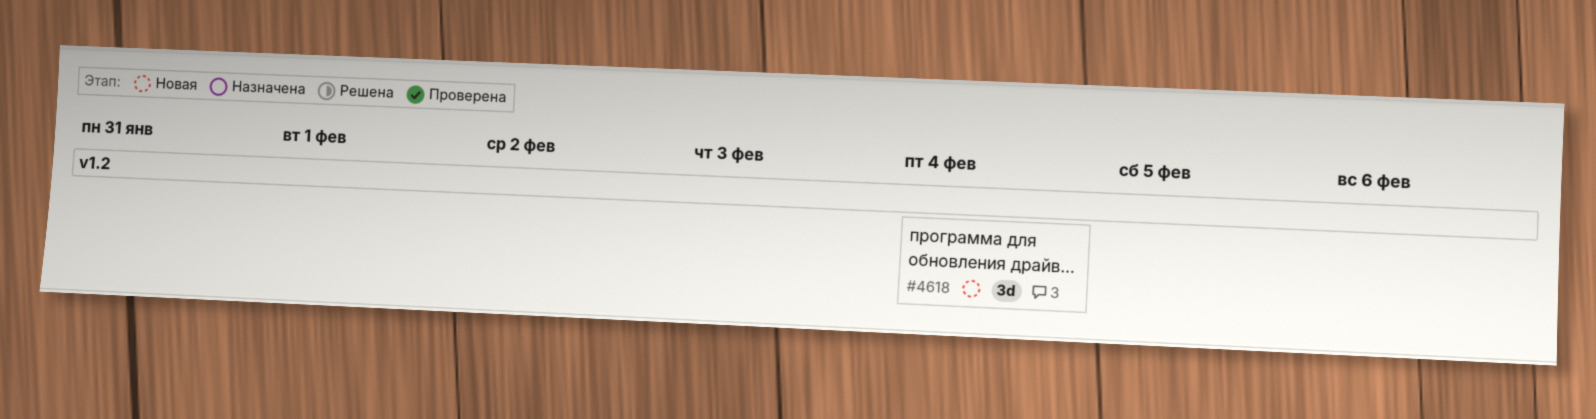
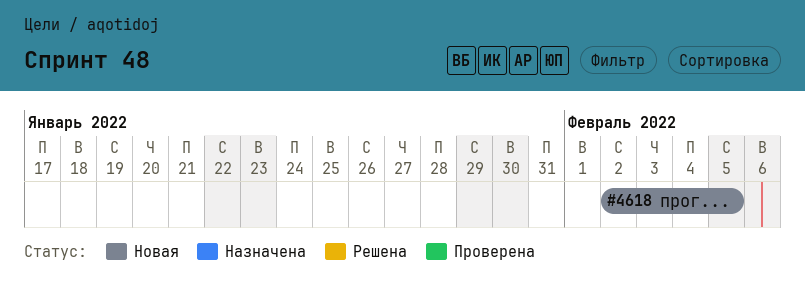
#4618, due: Feb 4 -> Feb 5

